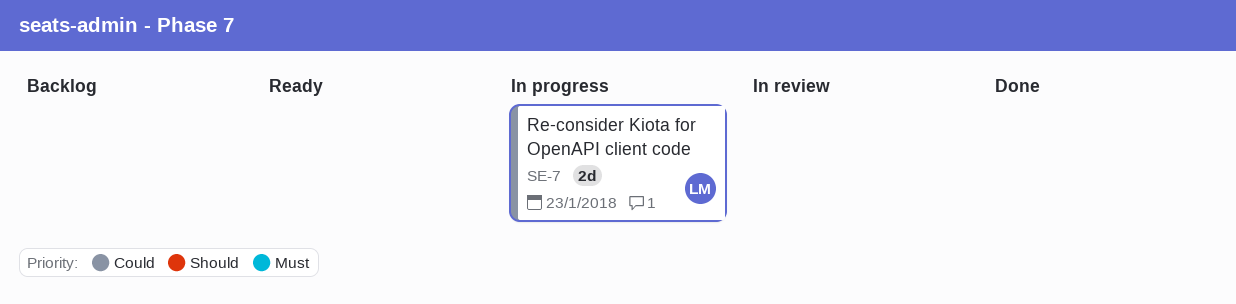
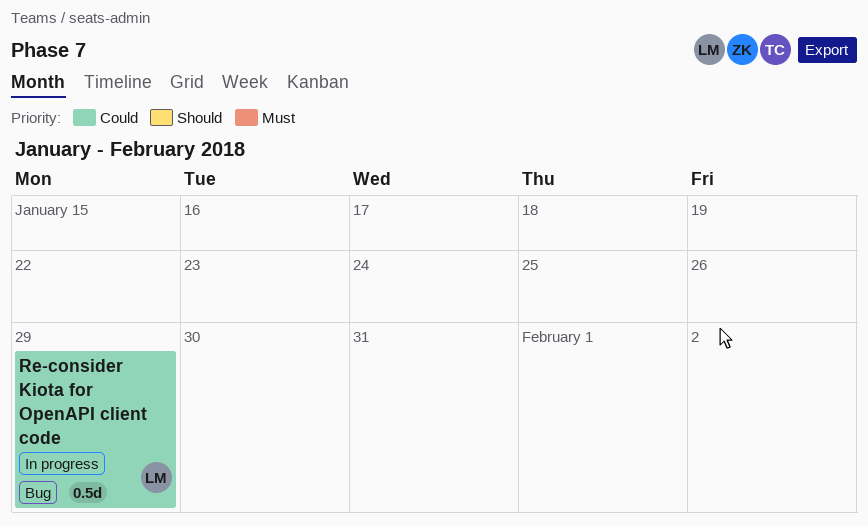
Re-consider Kiota for OpenAPI client code, estimate: 2d -> 0.5d
Re-consider Kiota for OpenAPI client code, due: Jan 23 -> Jan 29

